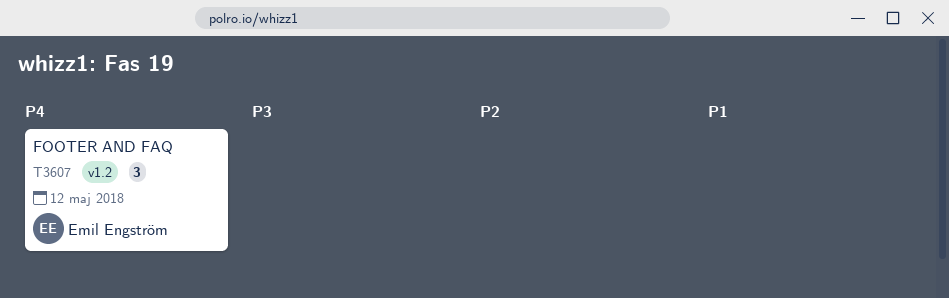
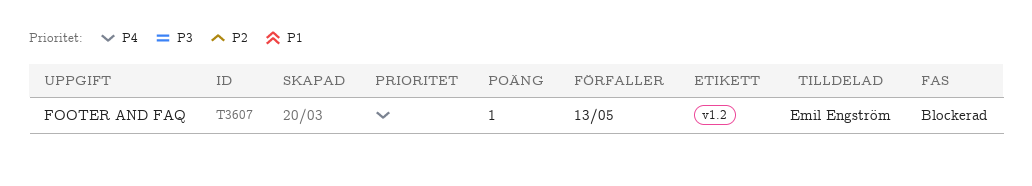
T3607, estimate: 3 -> 1
T3607, due: May 12 -> May 13

